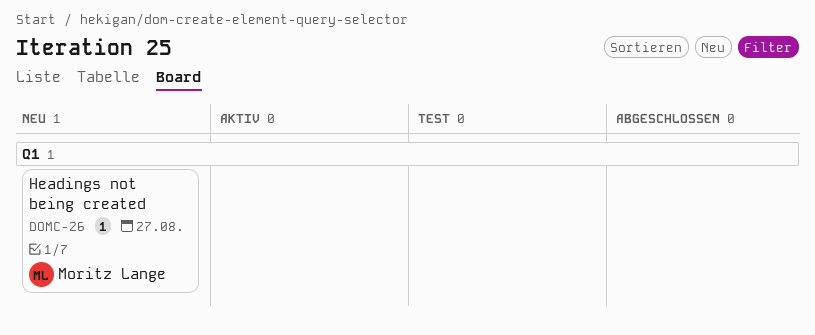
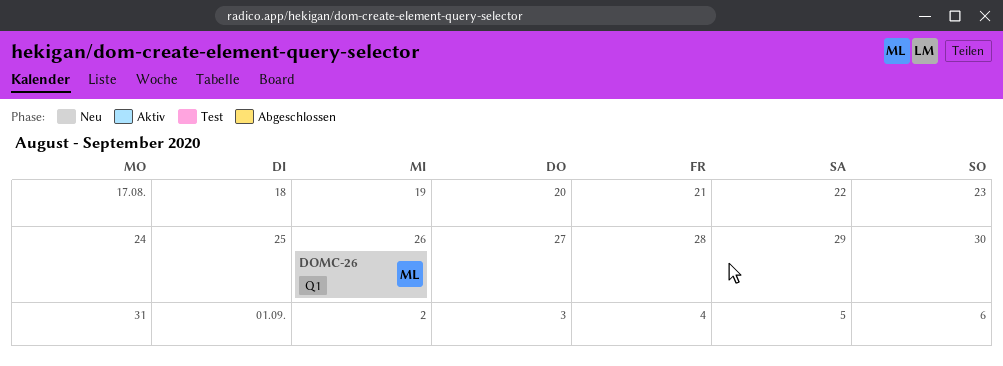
DOMC-26, due: Aug 27 -> Aug 26

